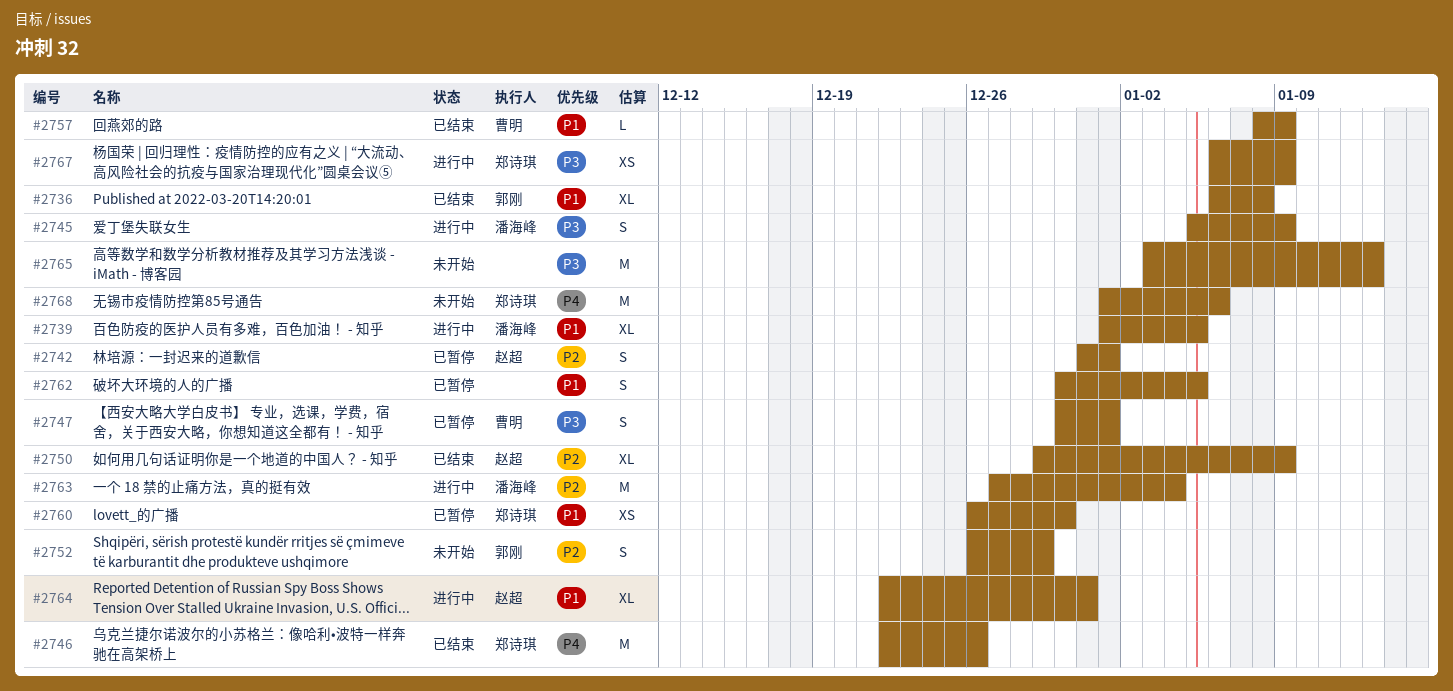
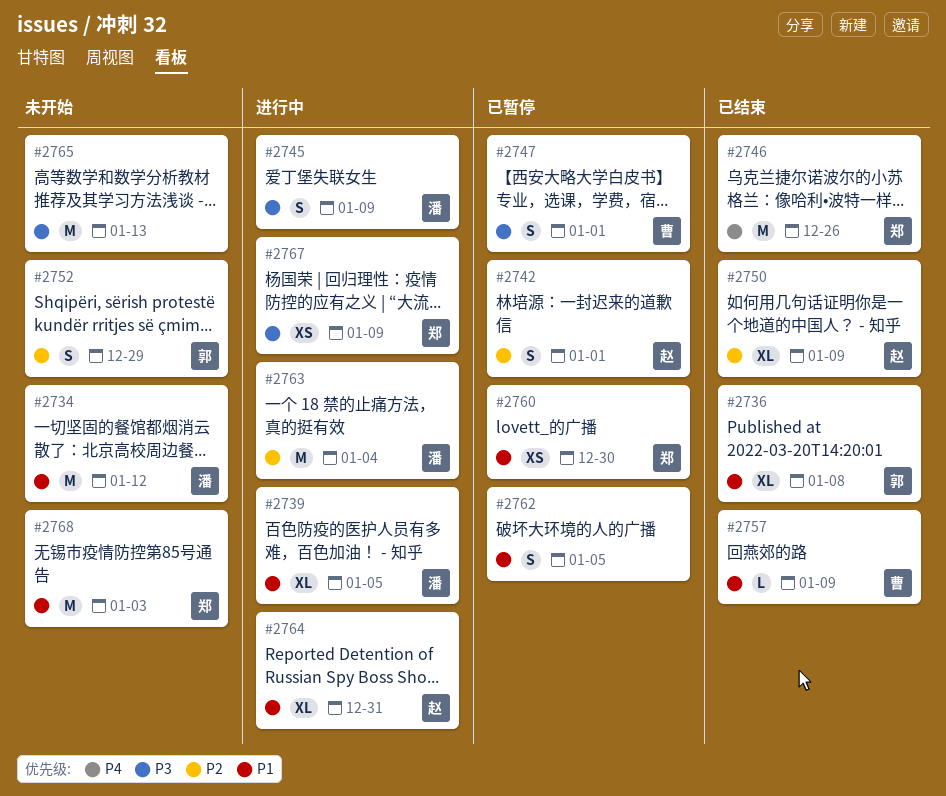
#2734: none -> present
#2768, priority: P4 -> P1
#2768, due: Jan 6 -> Jan 3

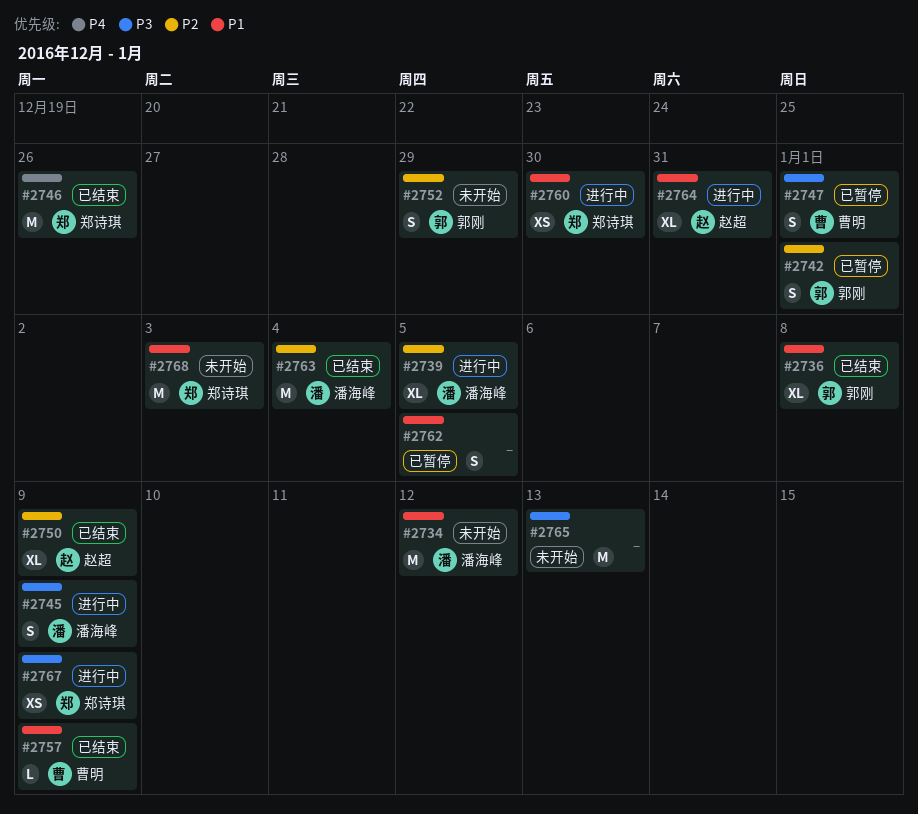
#2739, priority: P1 -> P2
#2742, owner: 赵超 -> 郭刚
#2760, status: 已暂停 -> 进行中
#2763, status: 进行中 -> 已结束

